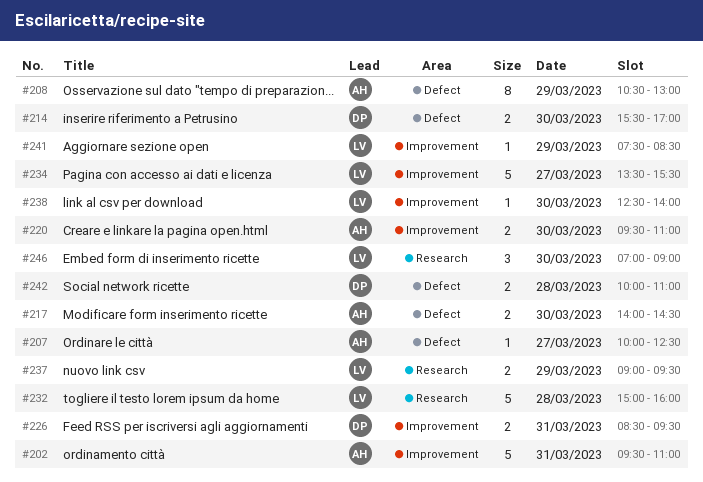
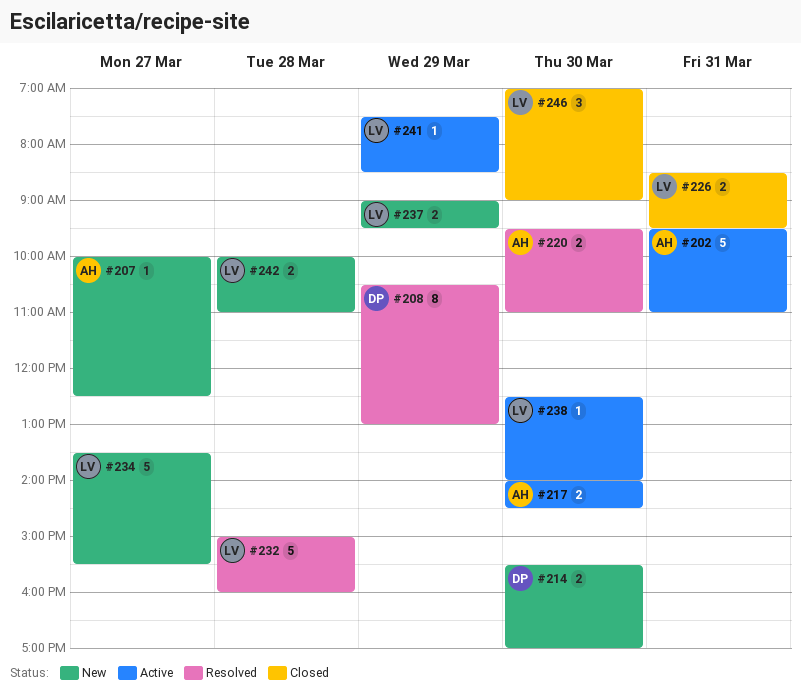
#208, owner: AH -> DP
#226, owner: DP -> LV
#242, owner: DP -> LV

